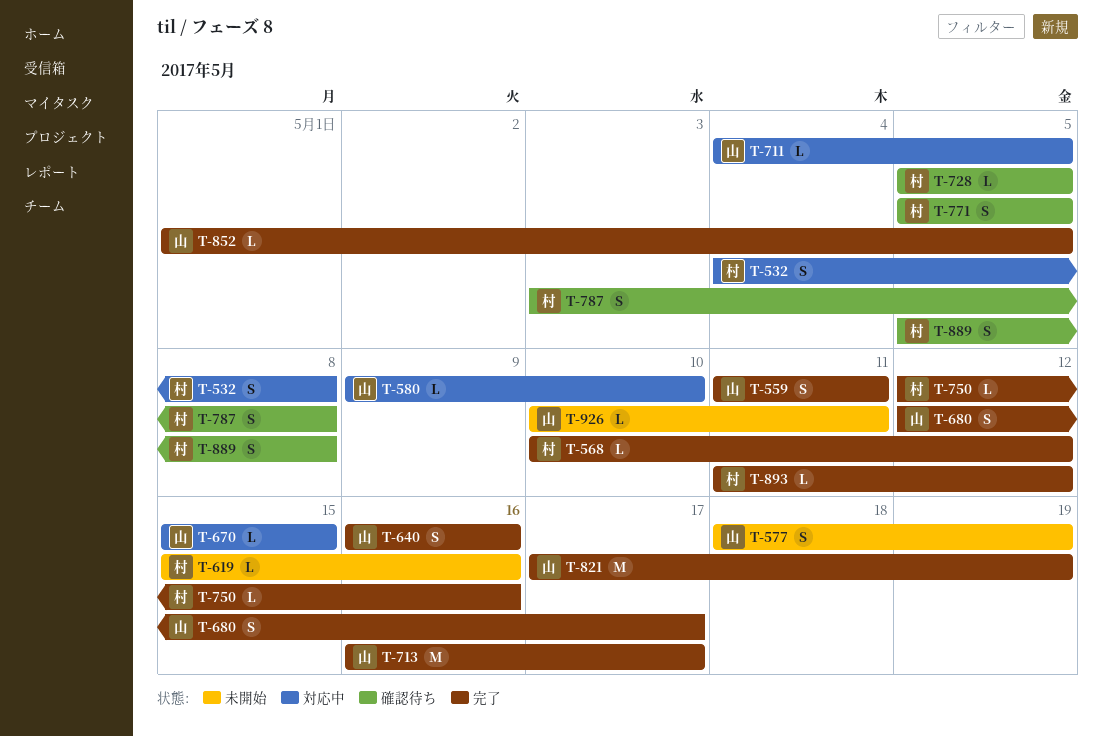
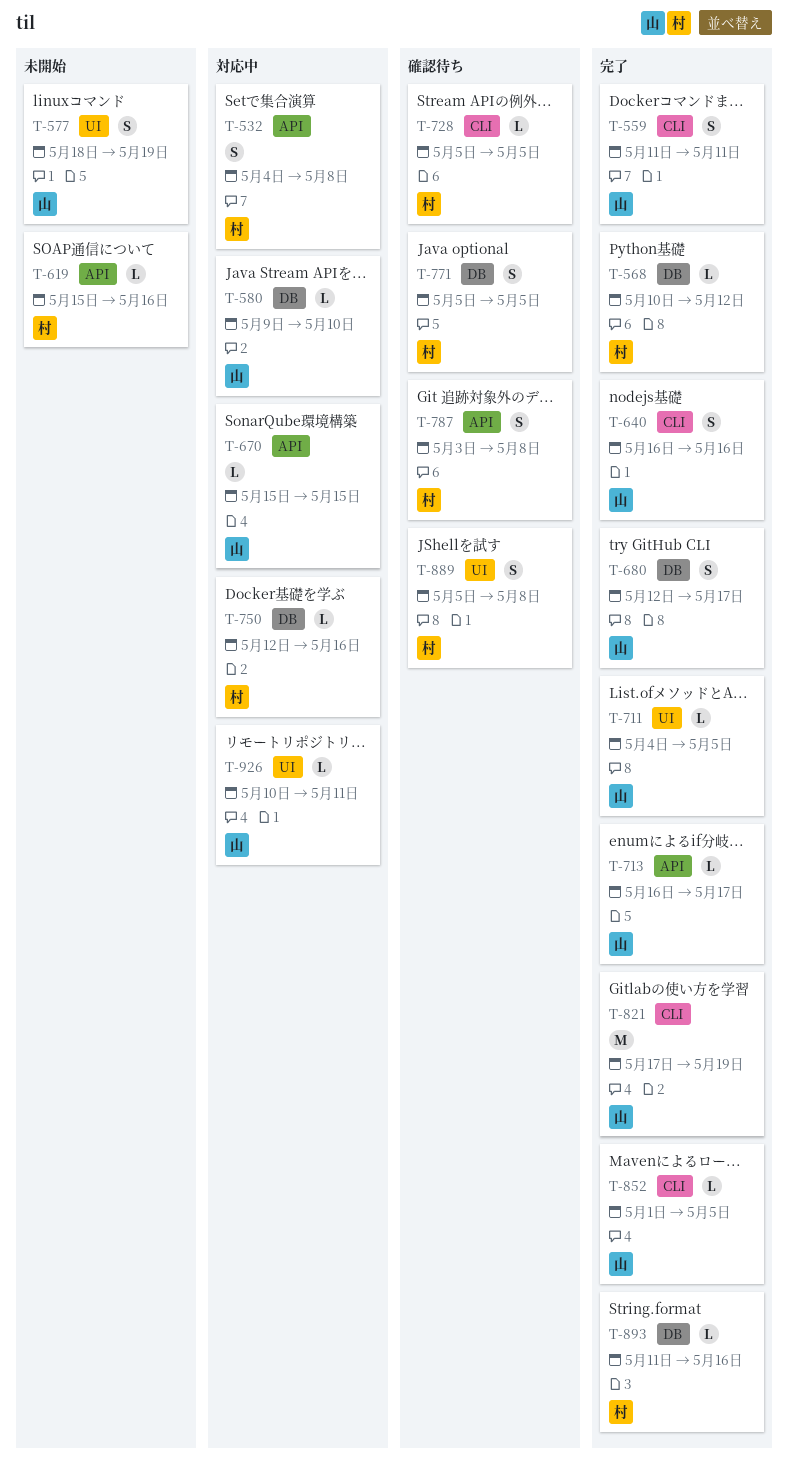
T-711, status: 対応中 -> 完了
T-713, estimate: M -> L
T-750, status: 完了 -> 対応中
T-893, due: May 12 -> May 16
T-926, status: 未開始 -> 対応中

